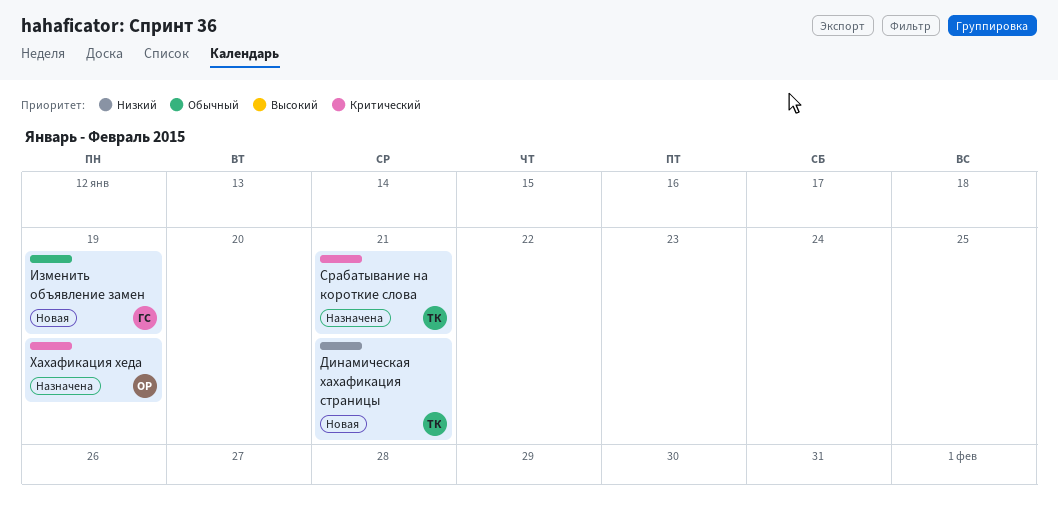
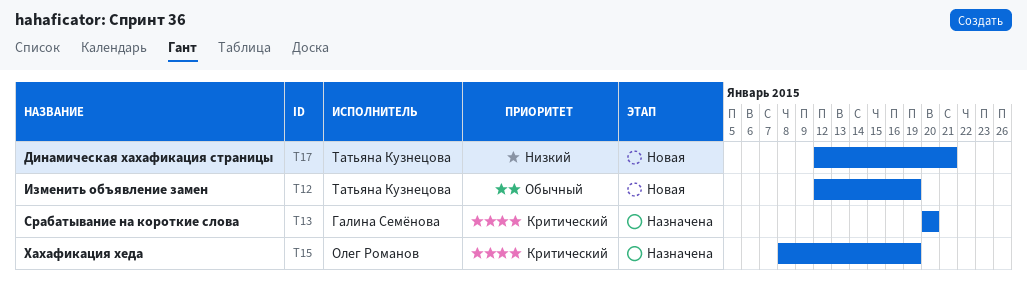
Изменить объявление замен, owner: Галина Семёнова -> Татьяна Кузнецова
Срабатывание на короткие слова, owner: Татьяна Кузнецова -> Галина Семёнова
Срабатывание на короткие слова, due: Jan 21 -> Jan 20

